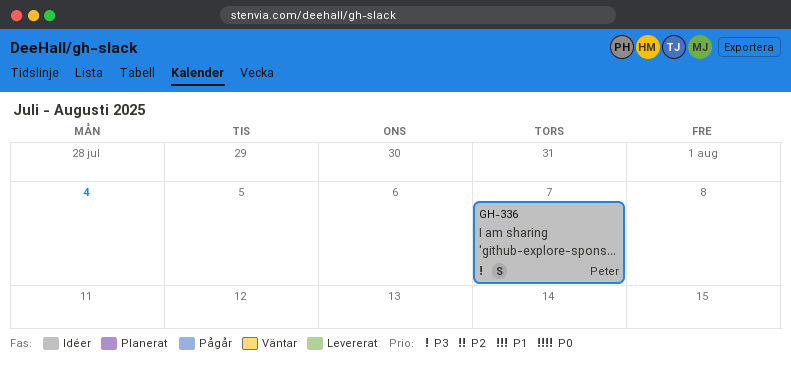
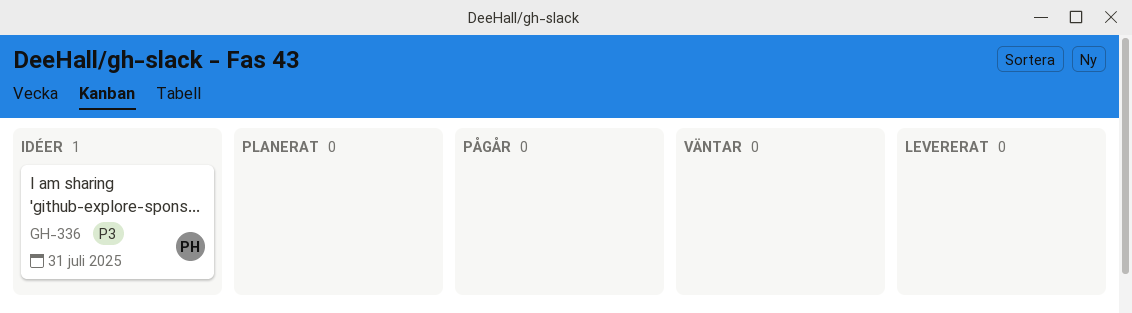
GH-336, due: Aug 7 -> Jul 31

